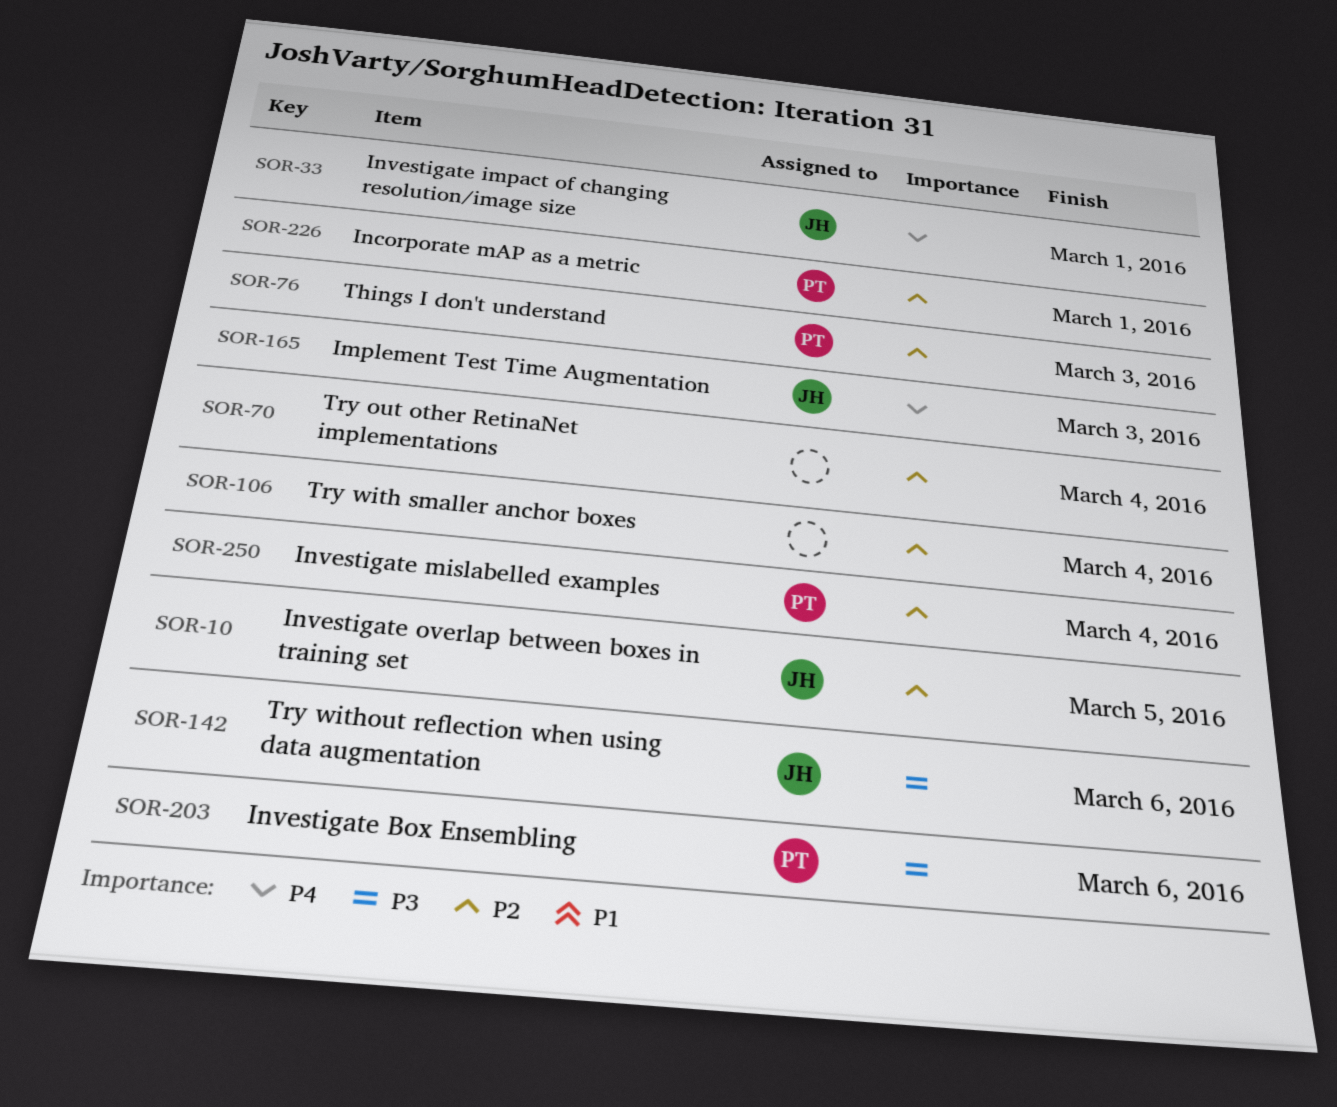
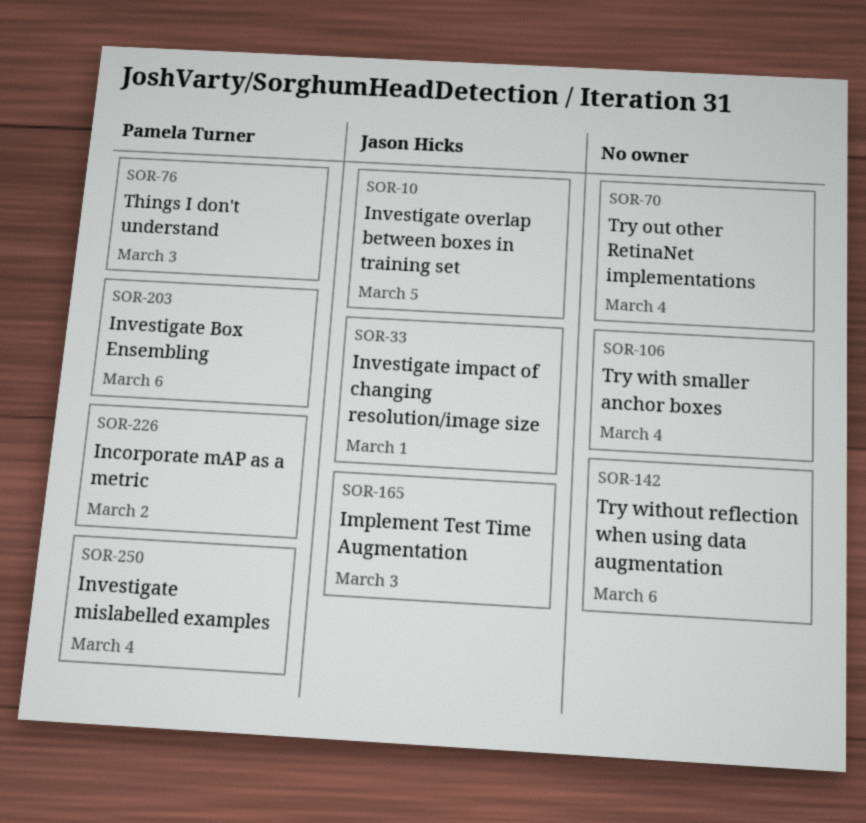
SOR-142, owner: Jason Hicks -> none
SOR-226, due: Mar 1 -> Mar 2

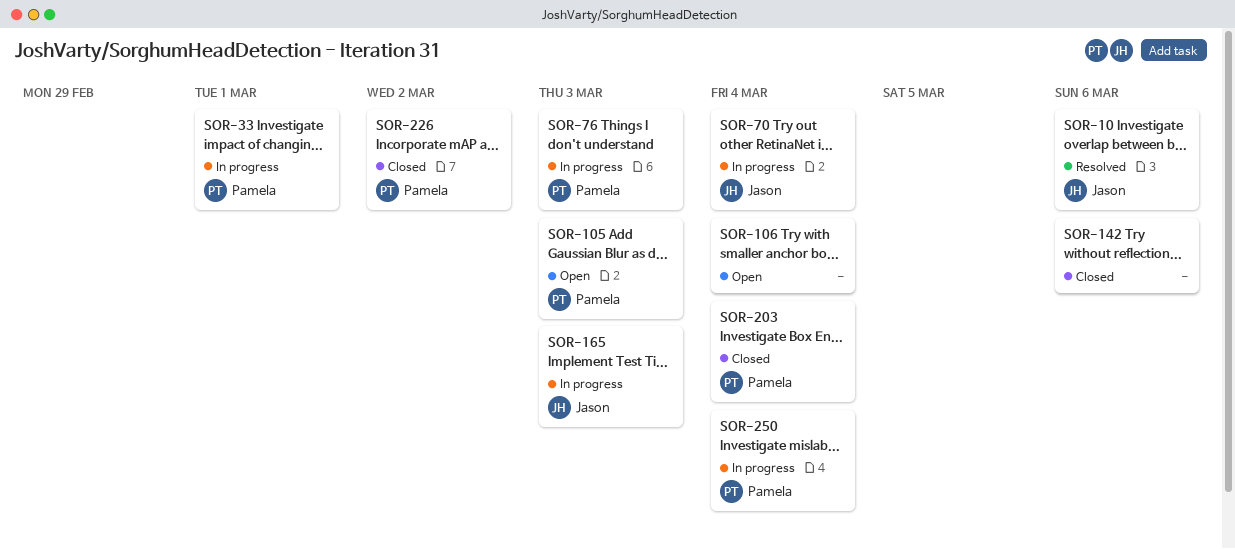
SOR-10, due: Mar 5 -> Mar 6
SOR-33, owner: Jason Hicks -> Pamela Turner
SOR-70, owner: none -> Jason Hicks
SOR-105: none -> present
SOR-203, due: Mar 6 -> Mar 4

